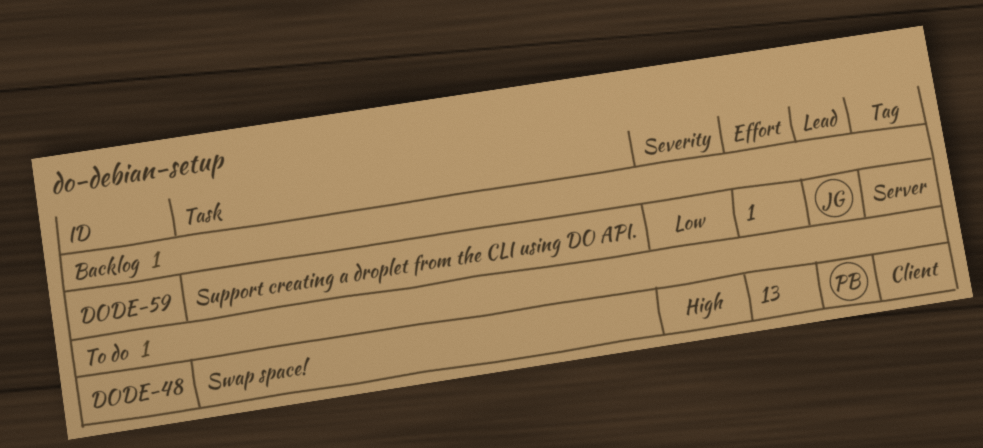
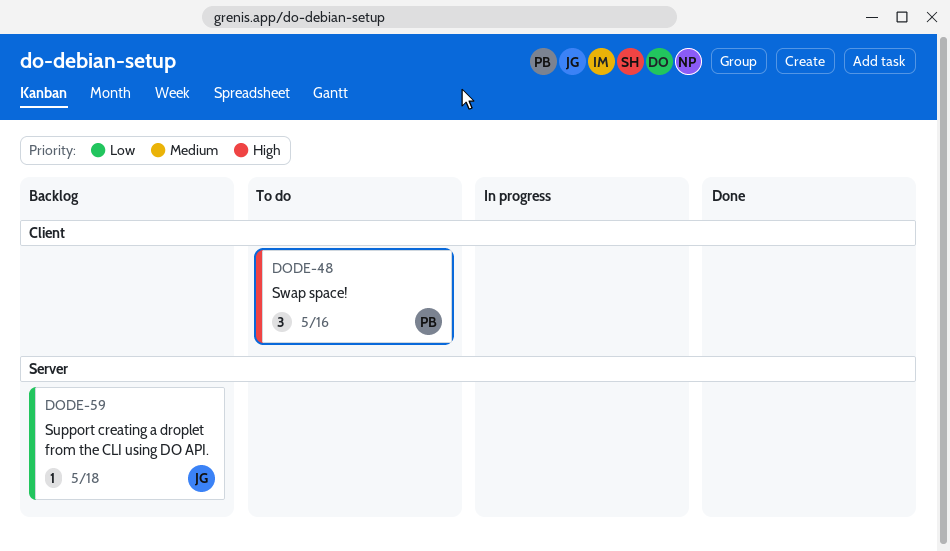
DODE-48, estimate: 13 -> 3

